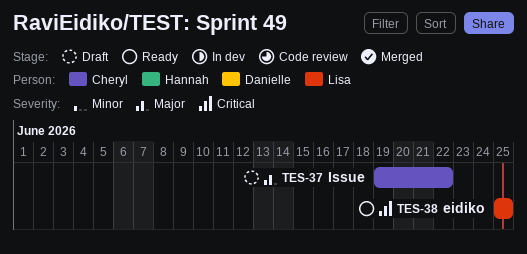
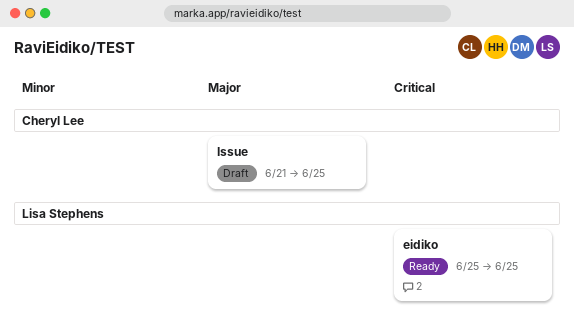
Issue, start: Jun 19 -> Jun 21
Issue, due: Jun 22 -> Jun 25

